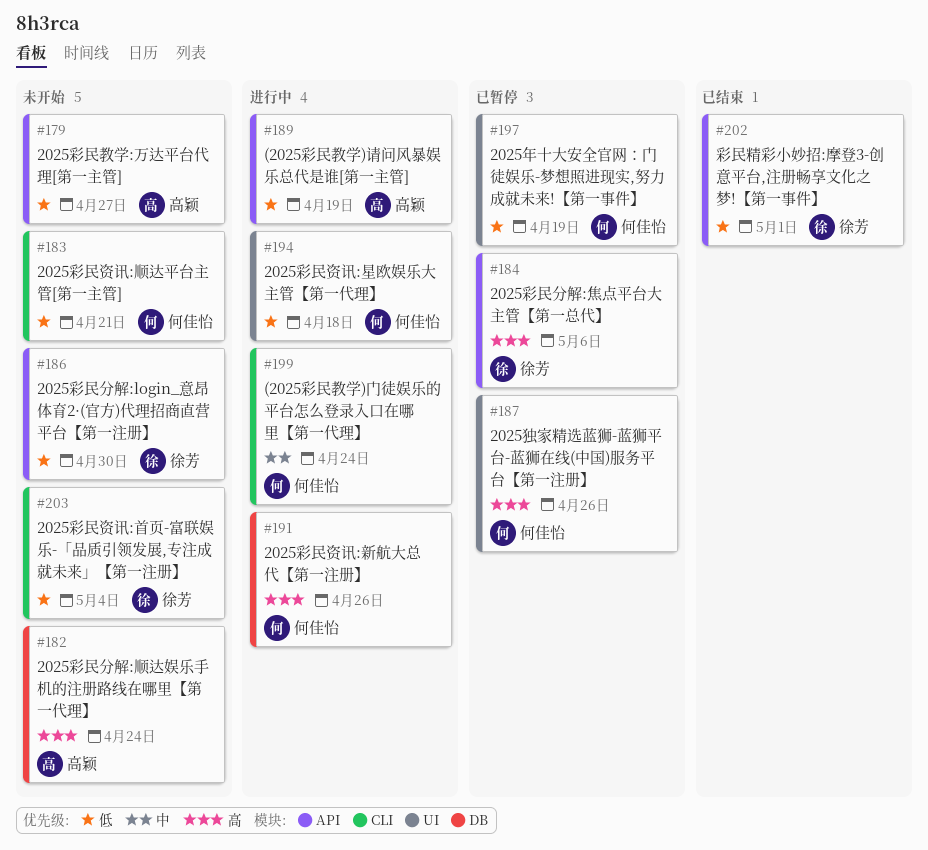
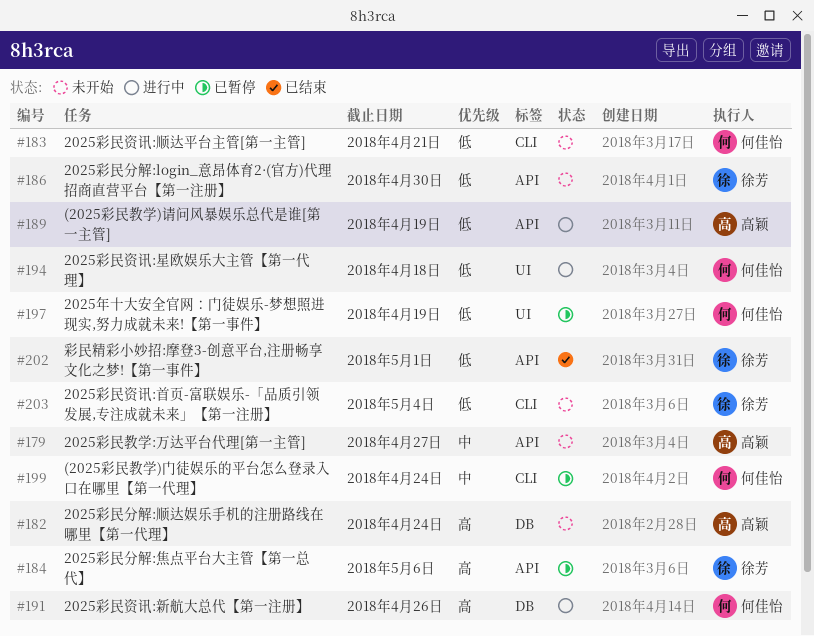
#179, priority: 低 -> 中
#187: present -> none
#199, status: 进行中 -> 已暂停

